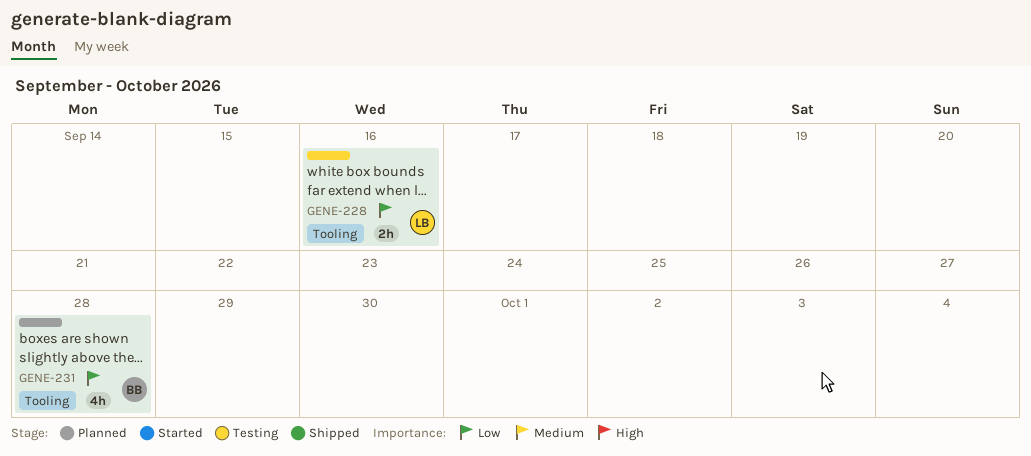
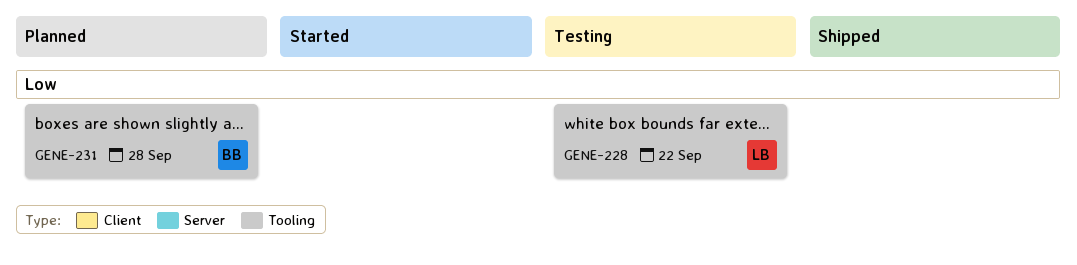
GENE-228, due: Sep 16 -> Sep 22

